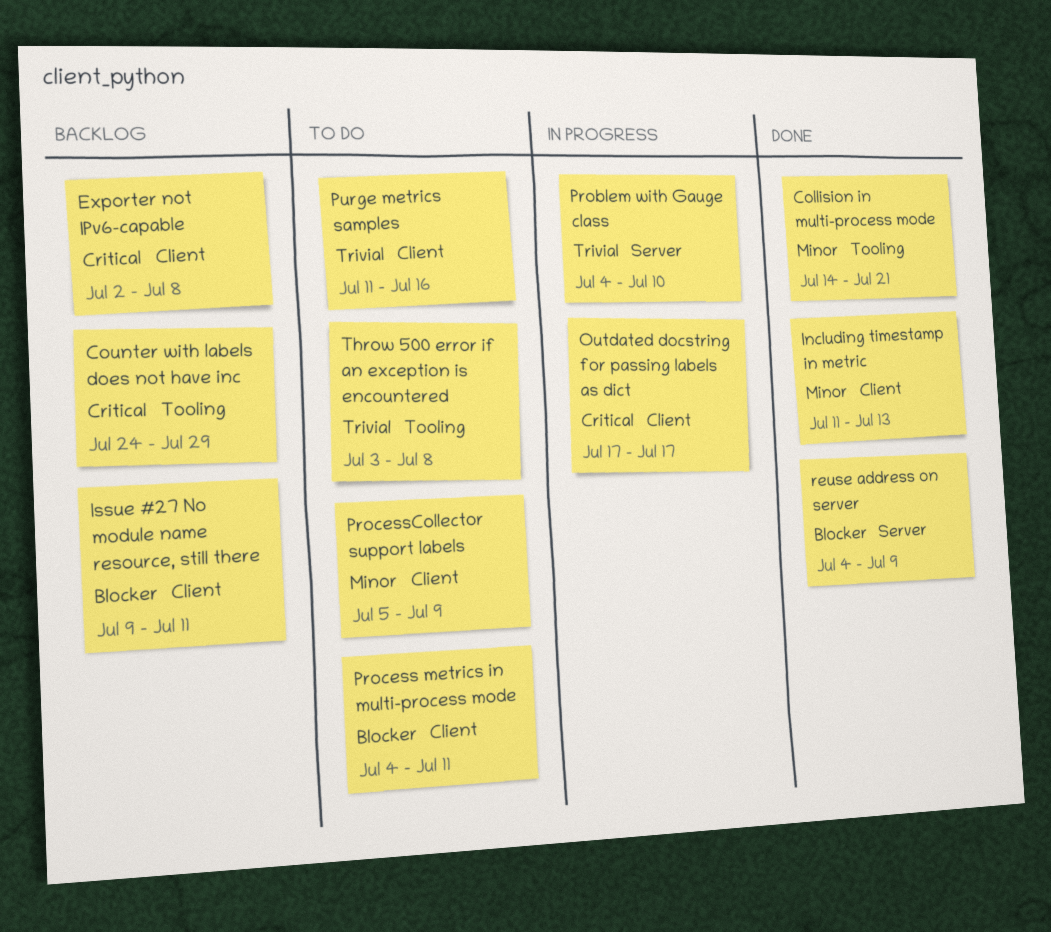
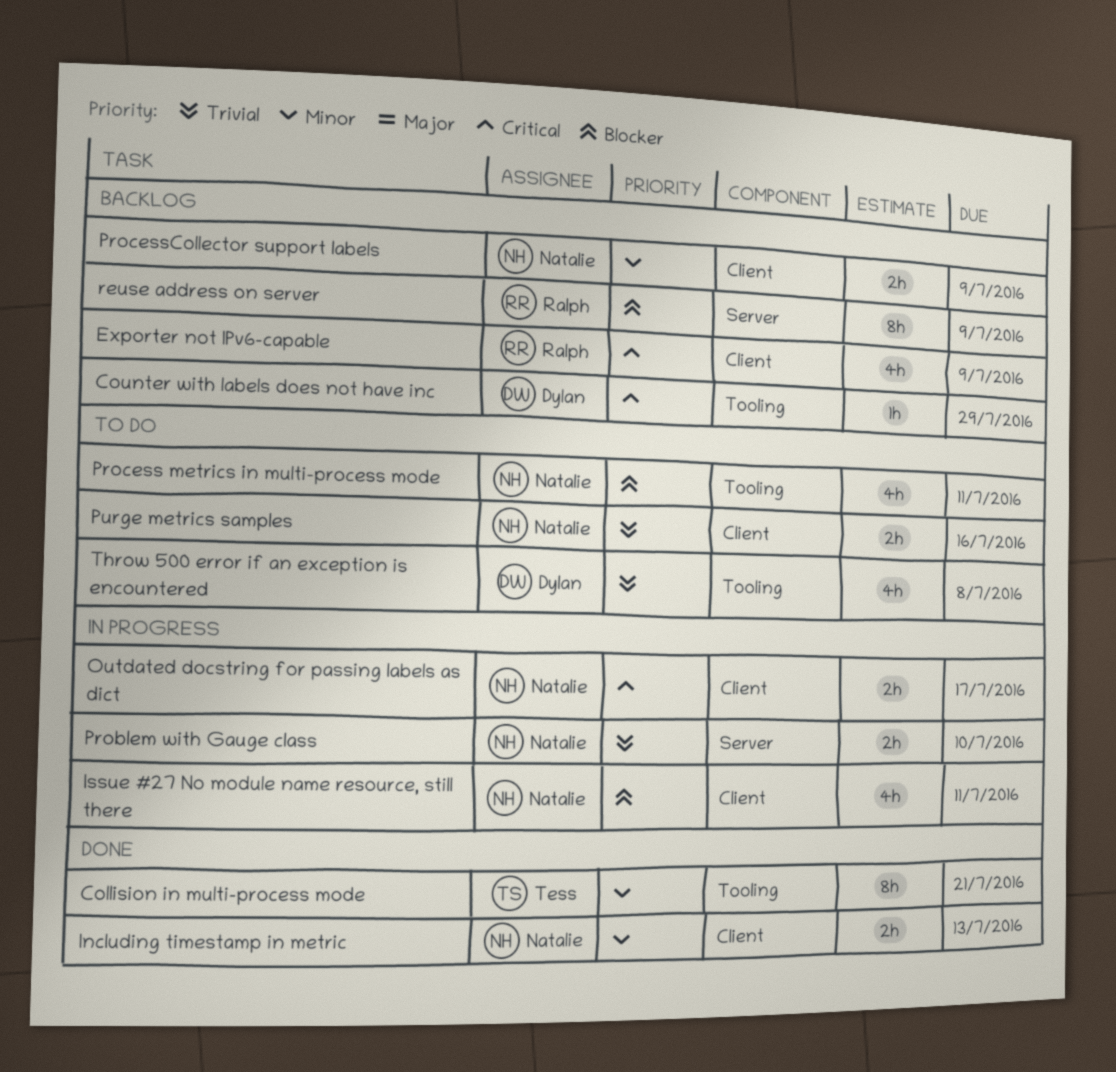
Exporter not IPv6-capable, due: Jul 8 -> Jul 9
Issue #27 No module name resource, still there, status: Backlog -> In progress
Process metrics in multi-process mode, label: Client -> Tooling
ProcessCollector support labels, status: To do -> Backlog
reuse address on server, status: Done -> Backlog

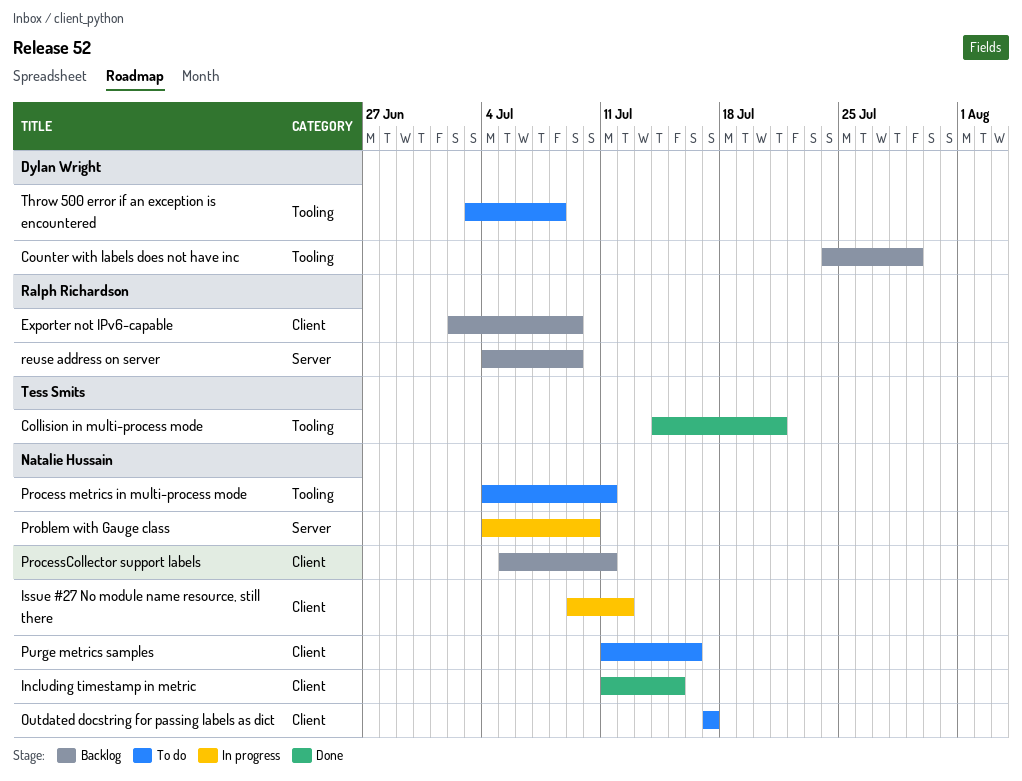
Including timestamp in metric, due: Jul 13 -> Jul 15
Issue #27 No module name resource, still there, due: Jul 11 -> Jul 12
Outdated docstring for passing labels as dict, status: In progress -> To do
ProcessCollector support labels, due: Jul 9 -> Jul 11

